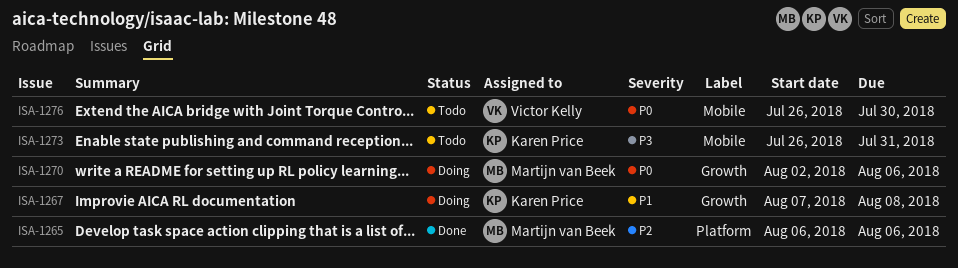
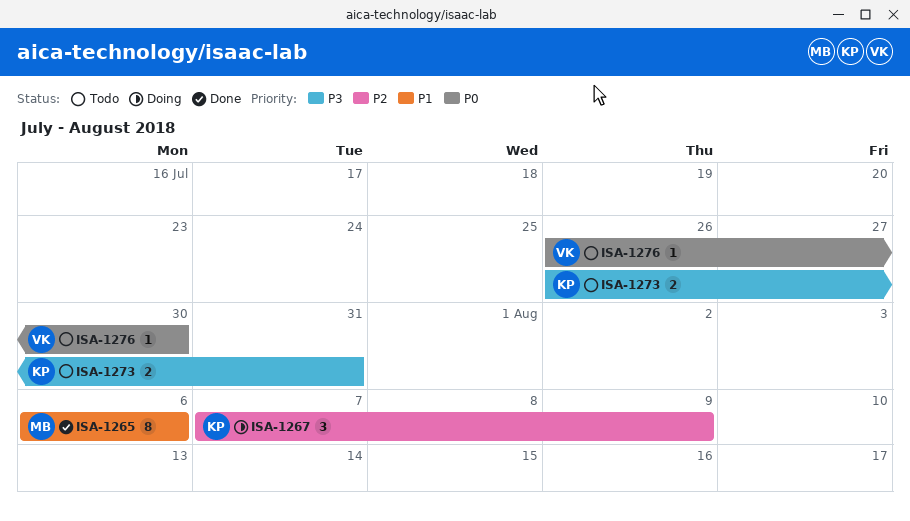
ISA-1265, priority: P2 -> P1
ISA-1267, priority: P1 -> P2
ISA-1267, due: Aug 8 -> Aug 9
ISA-1270: present -> none

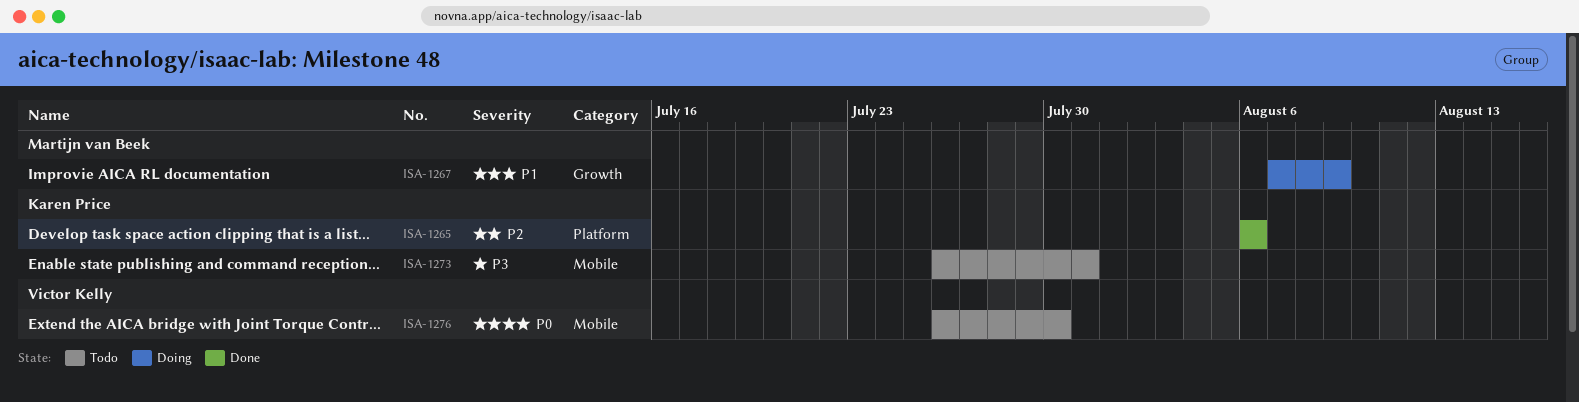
ISA-1265, owner: Martijn van Beek -> Karen Price
ISA-1265, priority: P1 -> P2
ISA-1267, owner: Karen Price -> Martijn van Beek
ISA-1267, priority: P2 -> P1

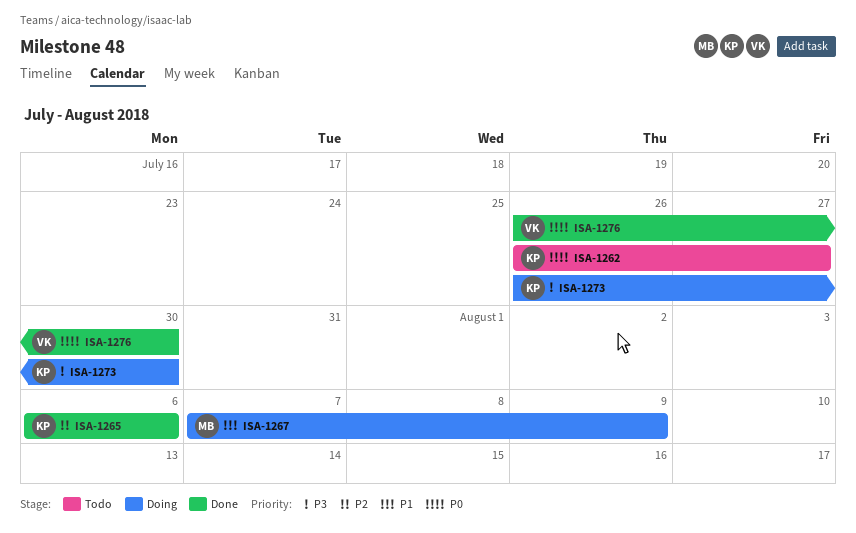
ISA-1262: none -> present
ISA-1273, status: Todo -> Doing
ISA-1273, due: Jul 31 -> Jul 30
ISA-1276, status: Todo -> Done

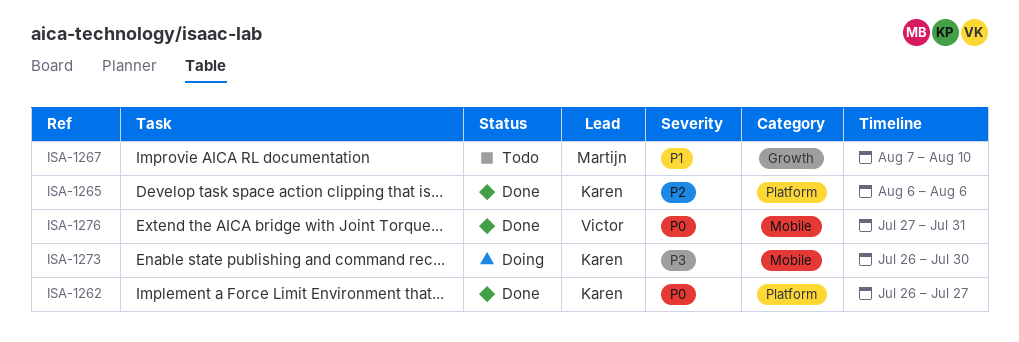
ISA-1262, status: Todo -> Done
ISA-1267, status: Doing -> Todo
ISA-1267, due: Aug 9 -> Aug 10
ISA-1276, start: Jul 26 -> Jul 27
ISA-1276, due: Jul 30 -> Jul 31

